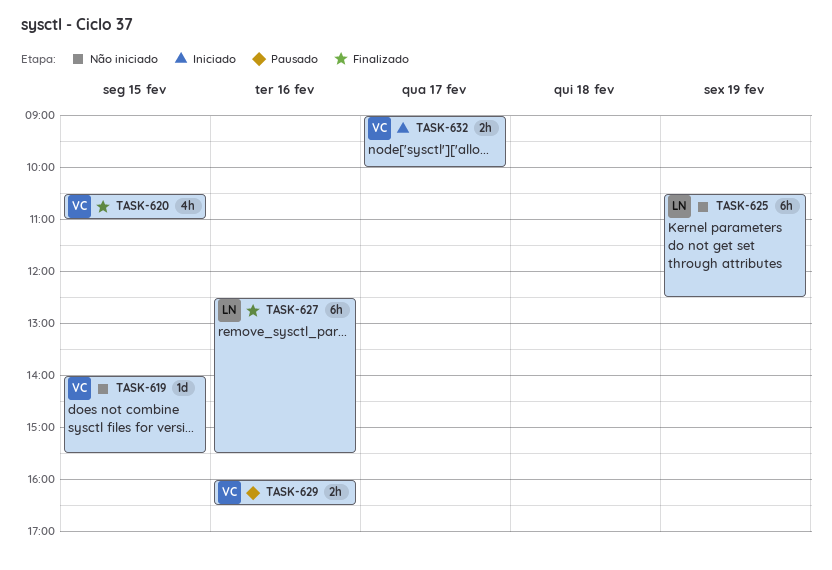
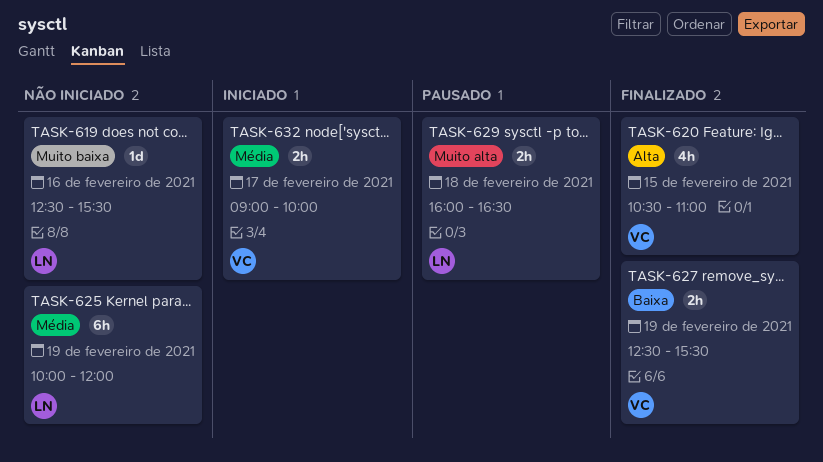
TASK-619, owner: VC -> LN
TASK-619, day: Feb 15 -> Feb 16
TASK-619, begins: 14:00 -> 12:30
TASK-625, begins: 10:30 -> 10:00
TASK-625, ends: 12:30 -> 12:00
TASK-627, owner: LN -> VC
TASK-627, estimate: 6h -> 2h
TASK-627, day: Feb 16 -> Feb 19
TASK-629, owner: VC -> LN
TASK-629, day: Feb 16 -> Feb 18

